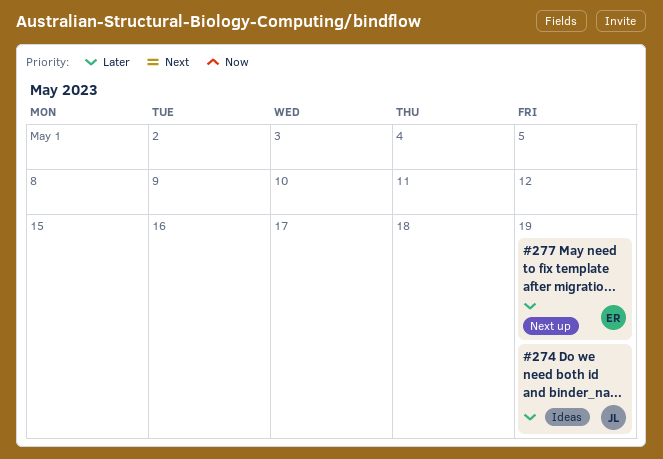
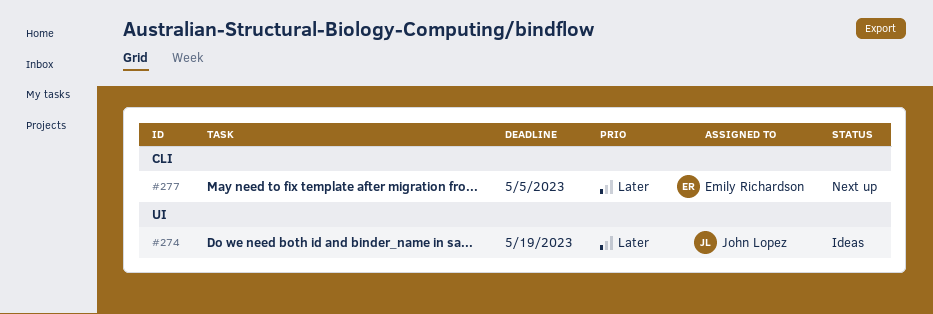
#277, due: May 19 -> May 5

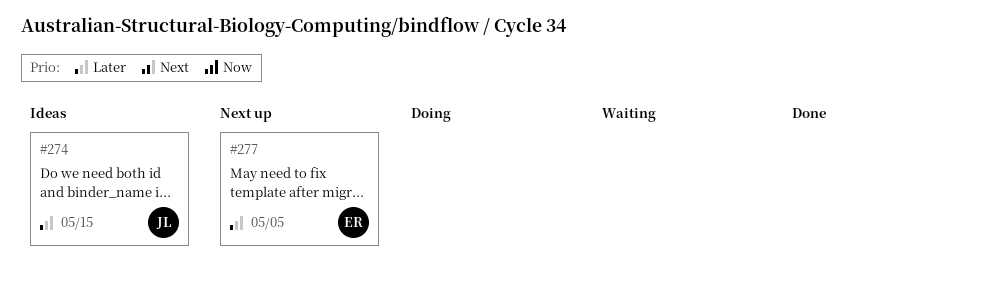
#274, due: May 19 -> May 15

